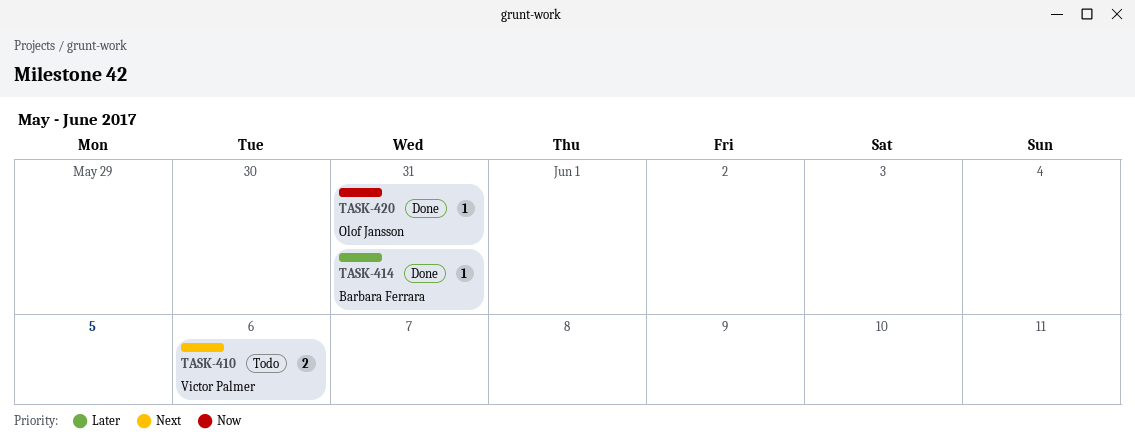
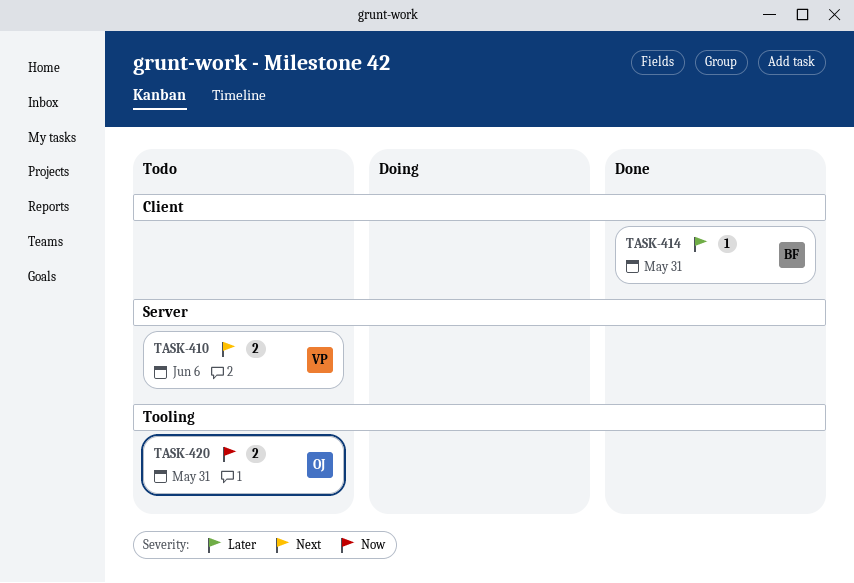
TASK-420, status: Done -> Todo
TASK-420, estimate: 1 -> 2

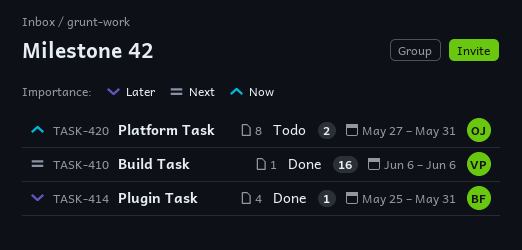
TASK-410, status: Todo -> Done
TASK-410, estimate: 2 -> 16

